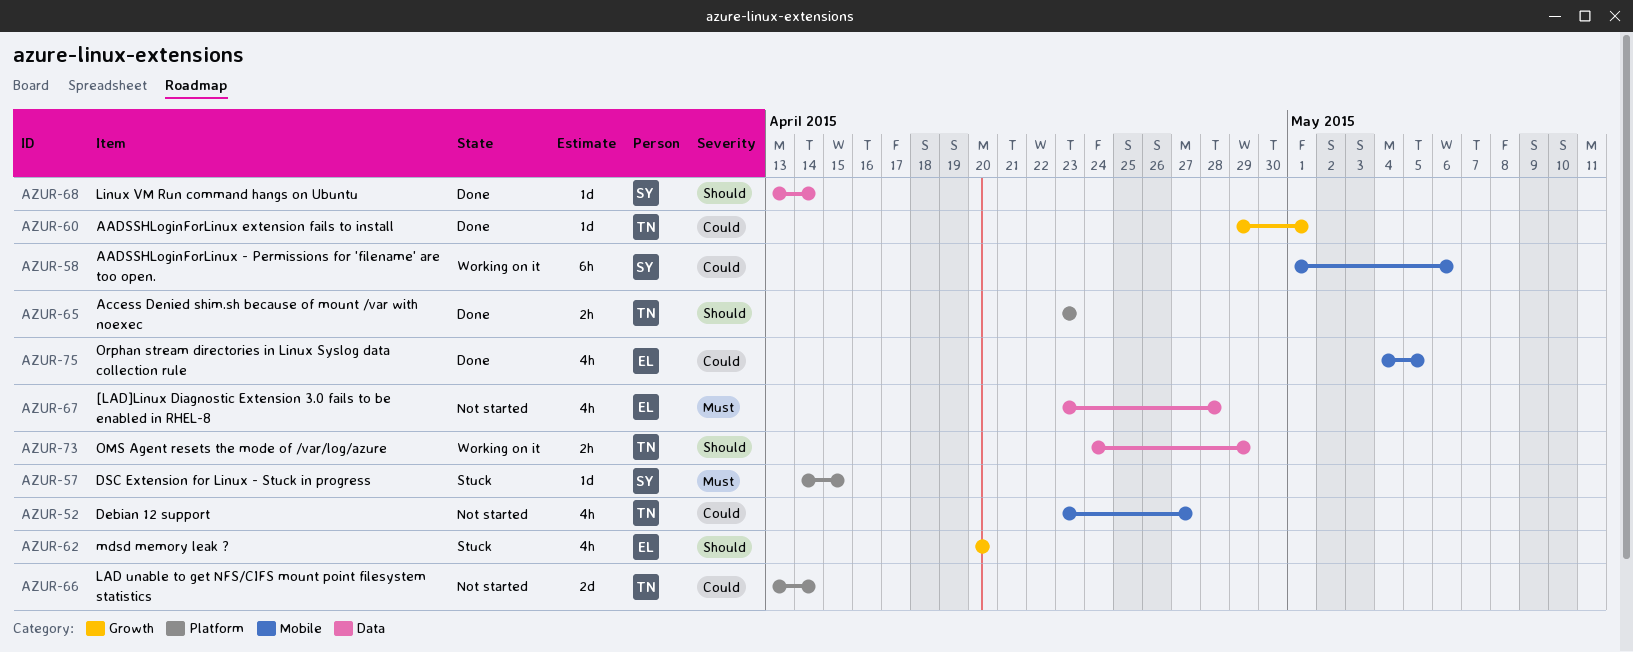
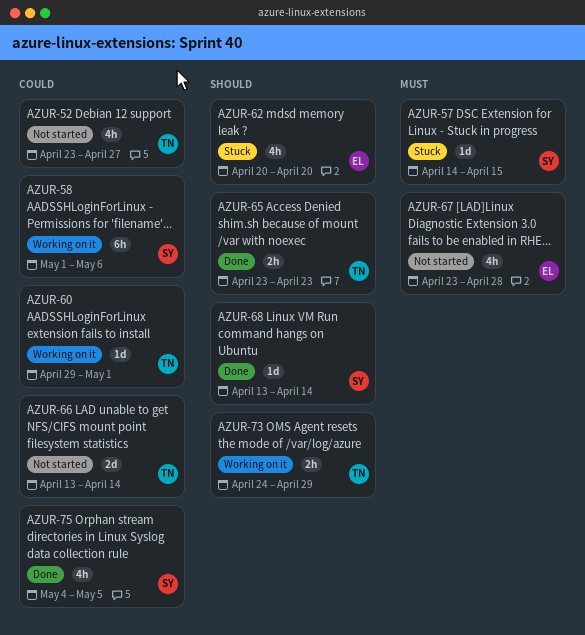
AZUR-60, status: Done -> Working on it
AZUR-75, owner: EL -> SY

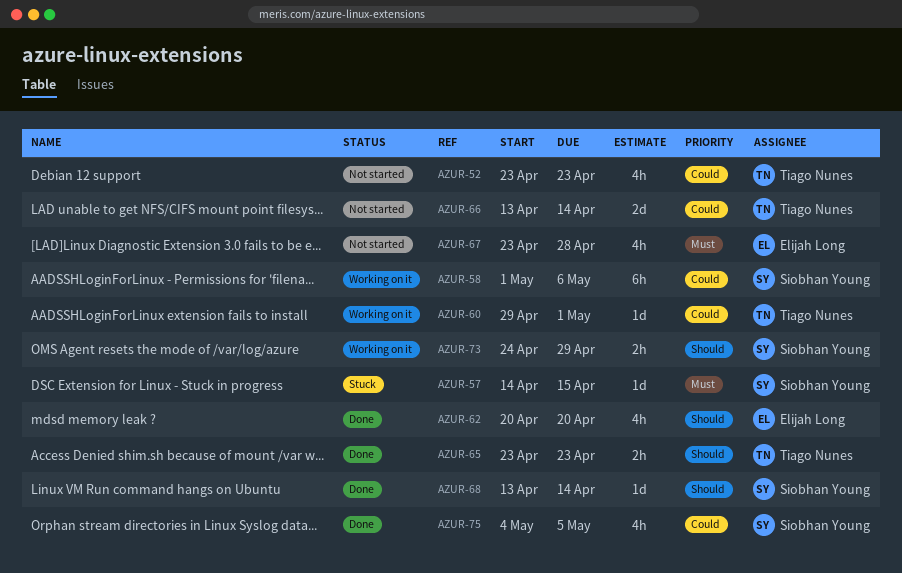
AZUR-52, due: Apr 27 -> Apr 23
AZUR-62, status: Stuck -> Done
AZUR-73, owner: Tiago Nunes -> Siobhan Young

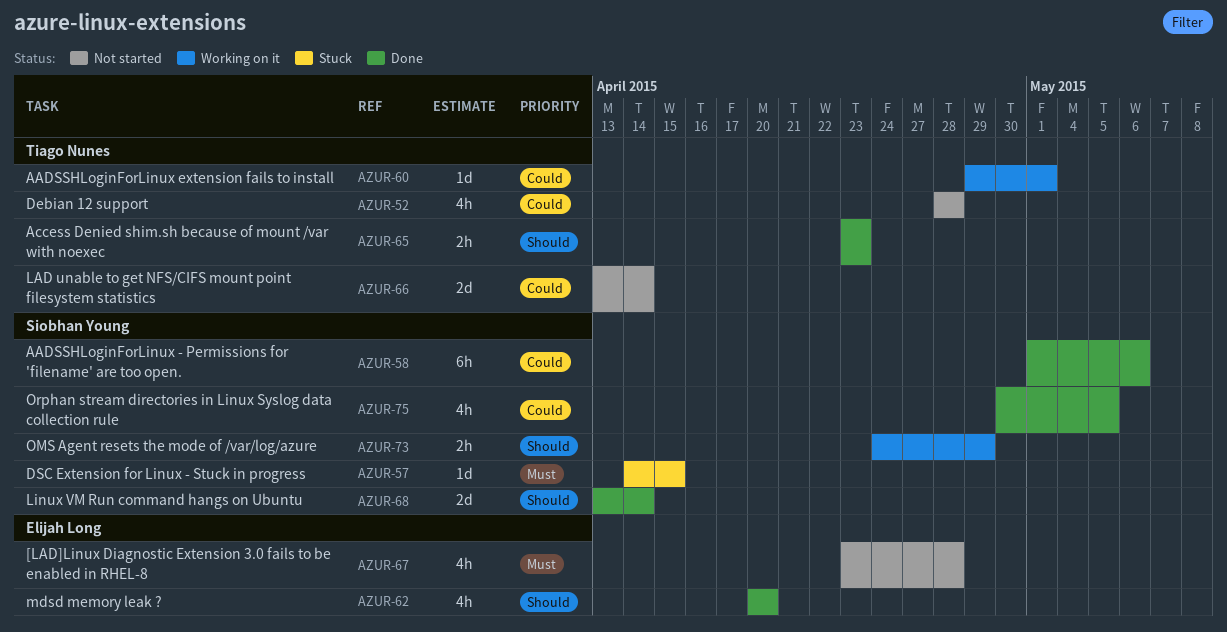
AZUR-52, start: Apr 23 -> Apr 28
AZUR-52, due: Apr 23 -> Apr 28
AZUR-58, status: Working on it -> Done
AZUR-68, estimate: 1d -> 2d
AZUR-75, start: May 4 -> Apr 30

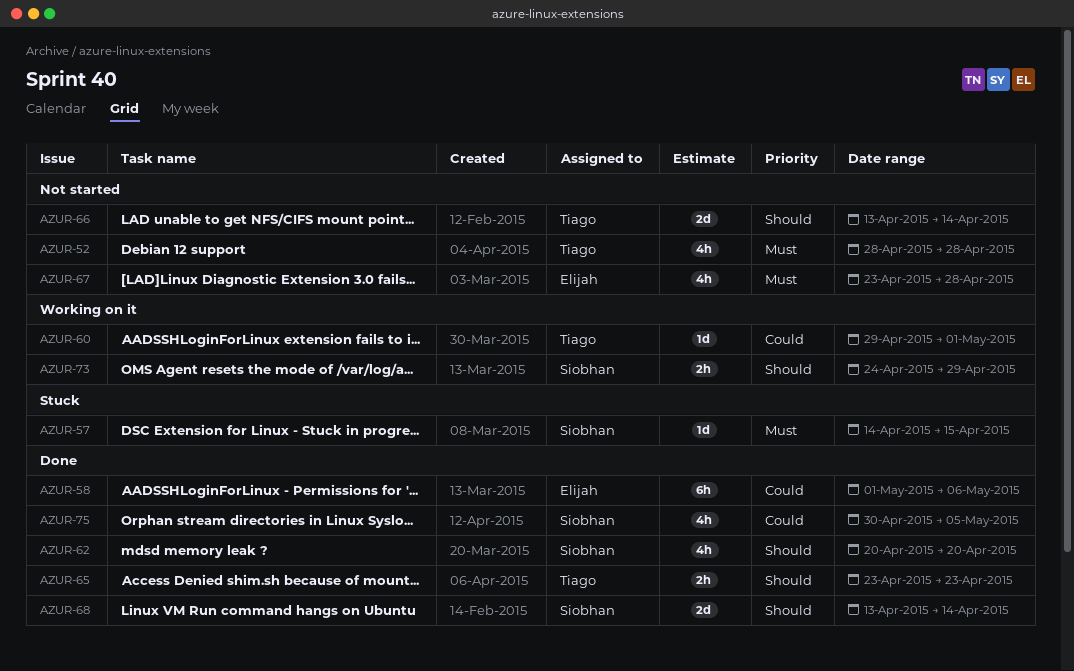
AZUR-52, priority: Could -> Must
AZUR-58, owner: Siobhan Young -> Elijah Long
AZUR-62, owner: Elijah Long -> Siobhan Young
AZUR-66, priority: Could -> Should

